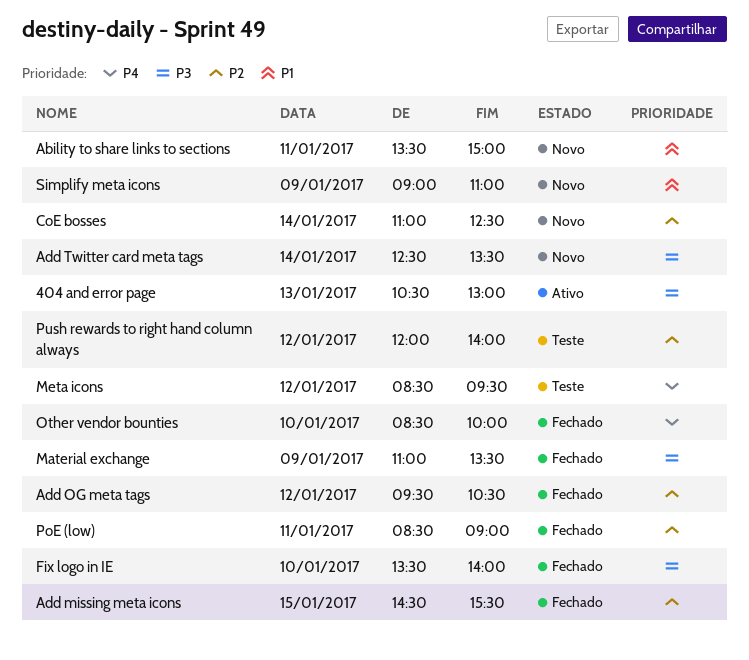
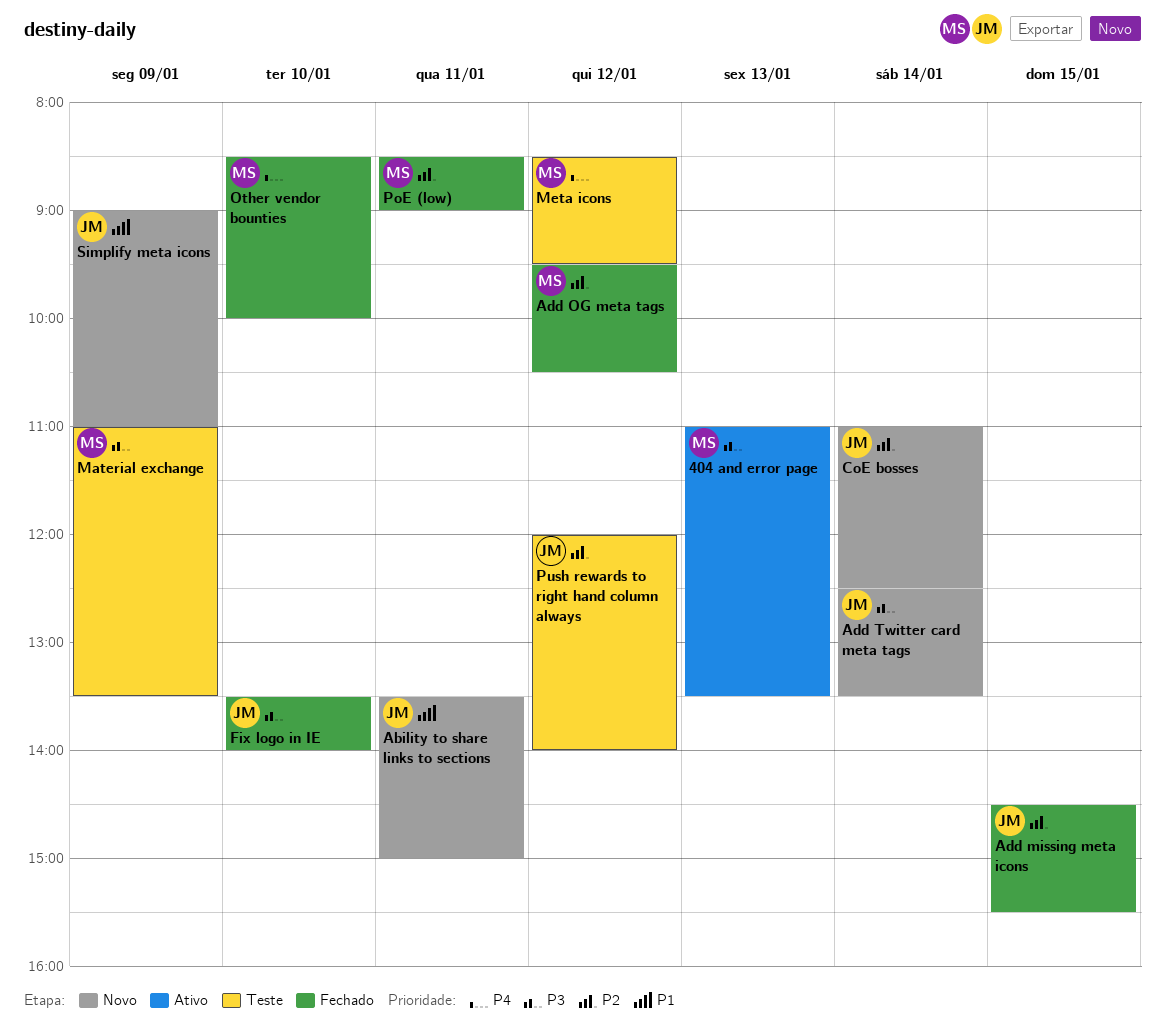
404 and error page, begins: 10:30 -> 11:00
404 and error page, ends: 13:00 -> 13:30
Material exchange, status: Fechado -> Teste

